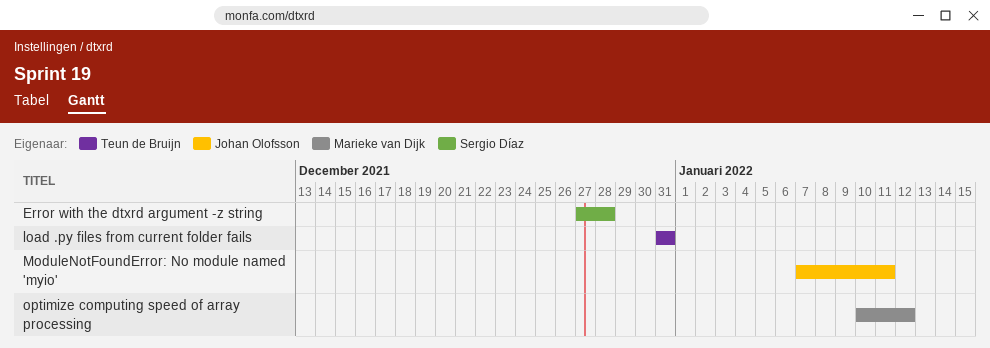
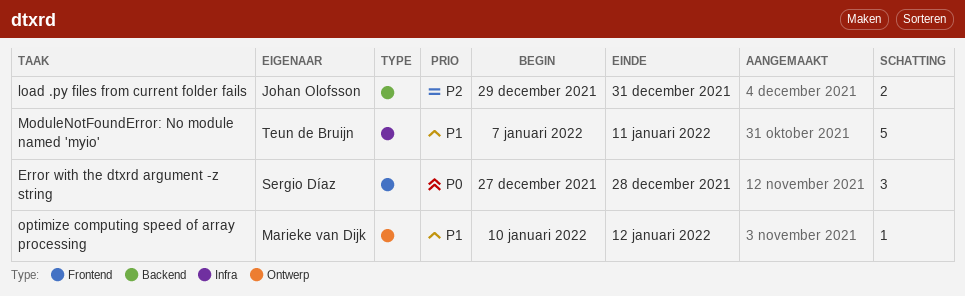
load .py files from current folder fails, owner: Teun de Bruijn -> Johan Olofsson
load .py files from current folder fails, start: Dec 31 -> Dec 29
ModuleNotFoundError: No module named 'myio', owner: Johan Olofsson -> Teun de Bruijn

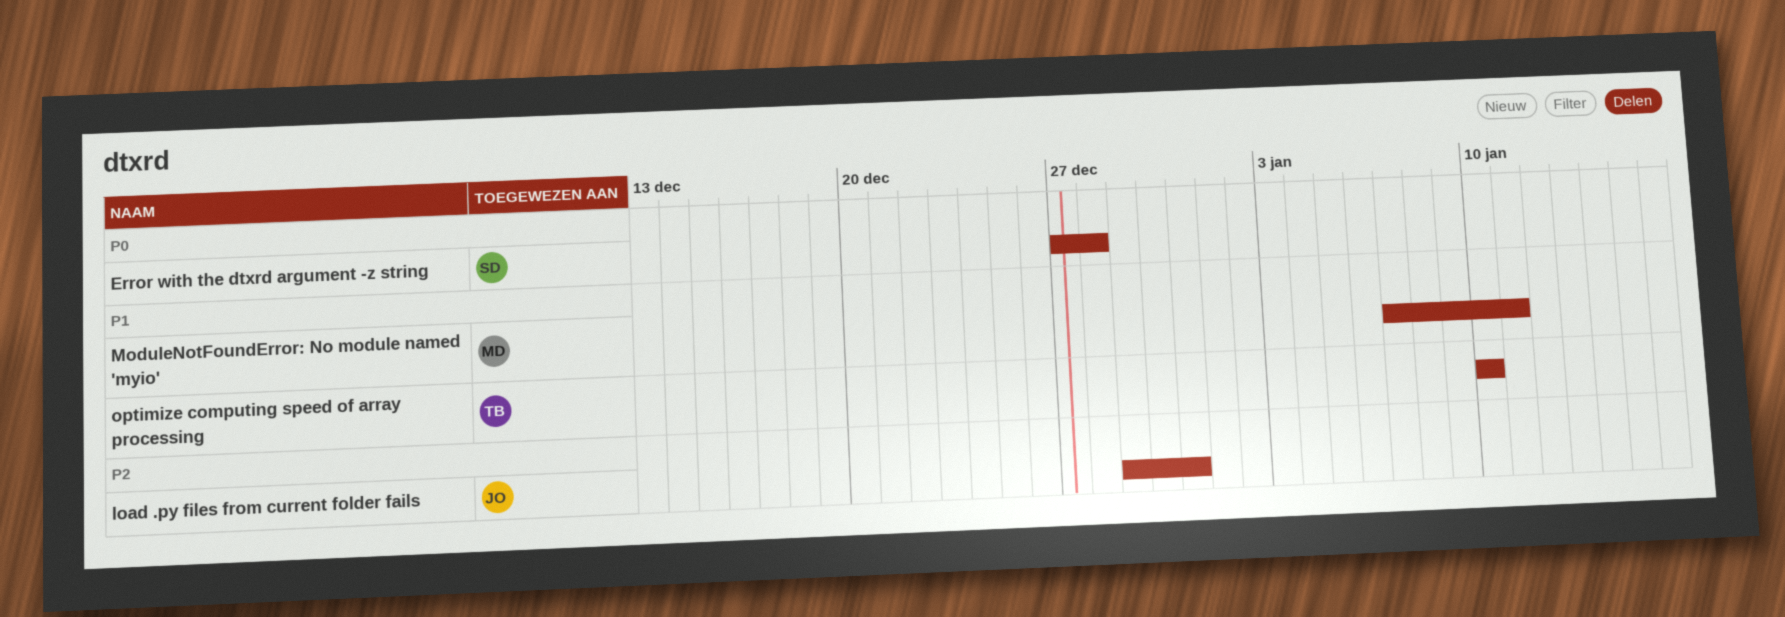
ModuleNotFoundError: No module named 'myio', owner: Teun de Bruijn -> Marieke van Dijk
optimize computing speed of array processing, owner: Marieke van Dijk -> Teun de Bruijn
optimize computing speed of array processing, due: Jan 12 -> Jan 10

